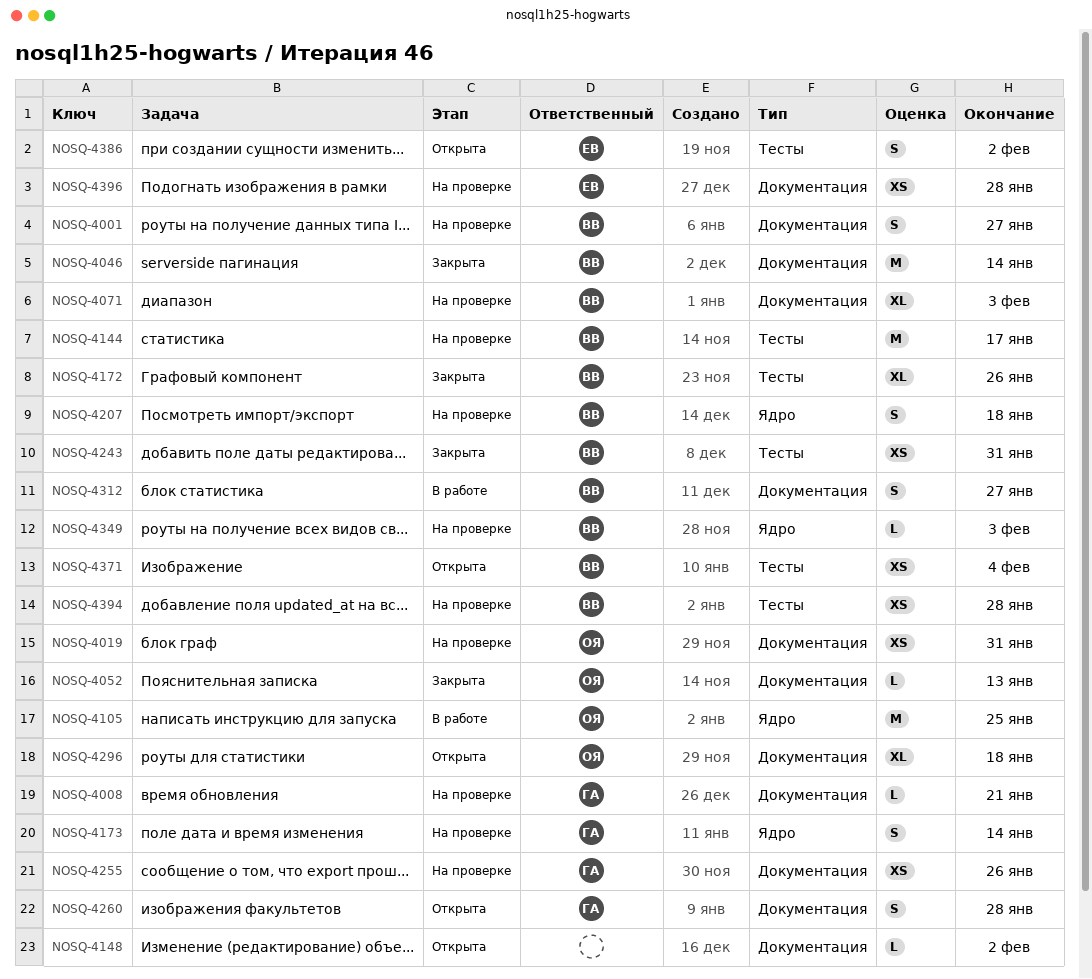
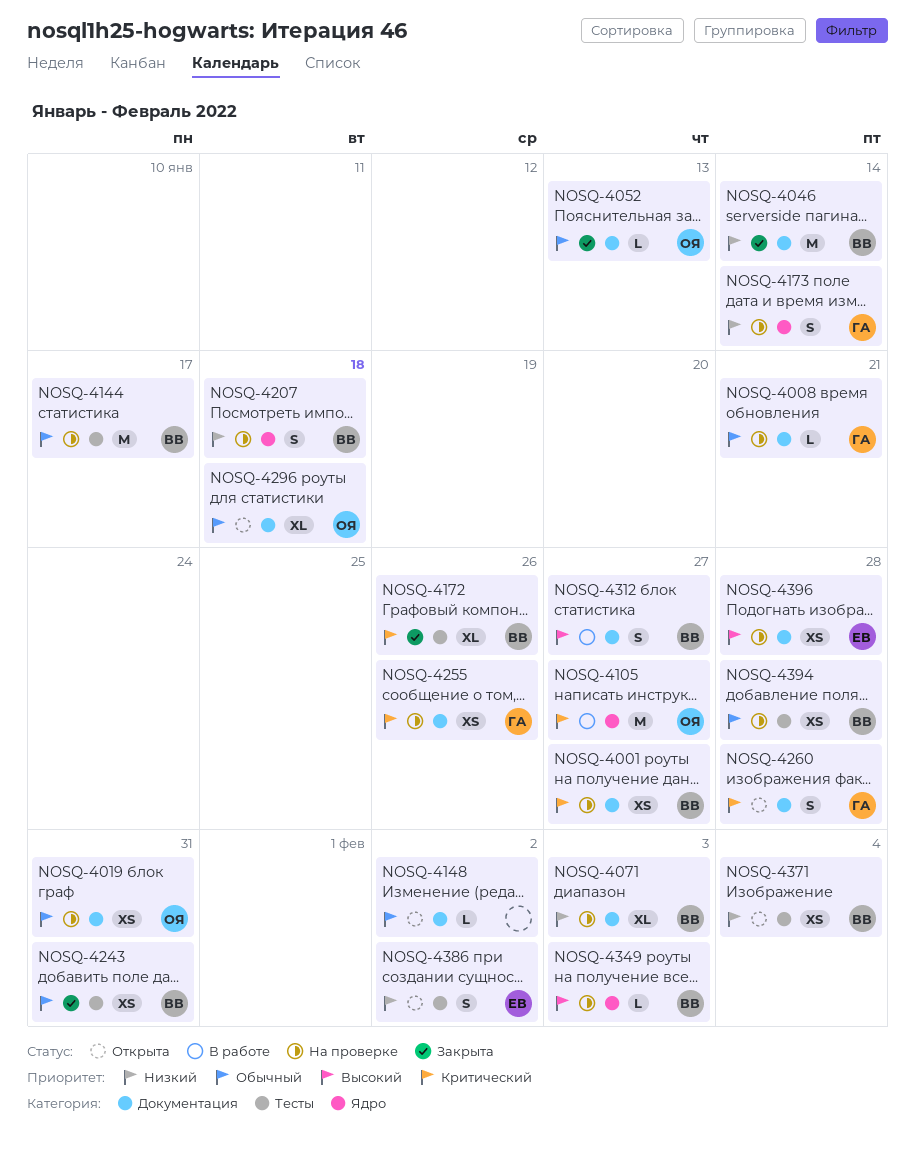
NOSQ-4001, estimate: S -> XS
NOSQ-4105, due: Jan 25 -> Jan 27

